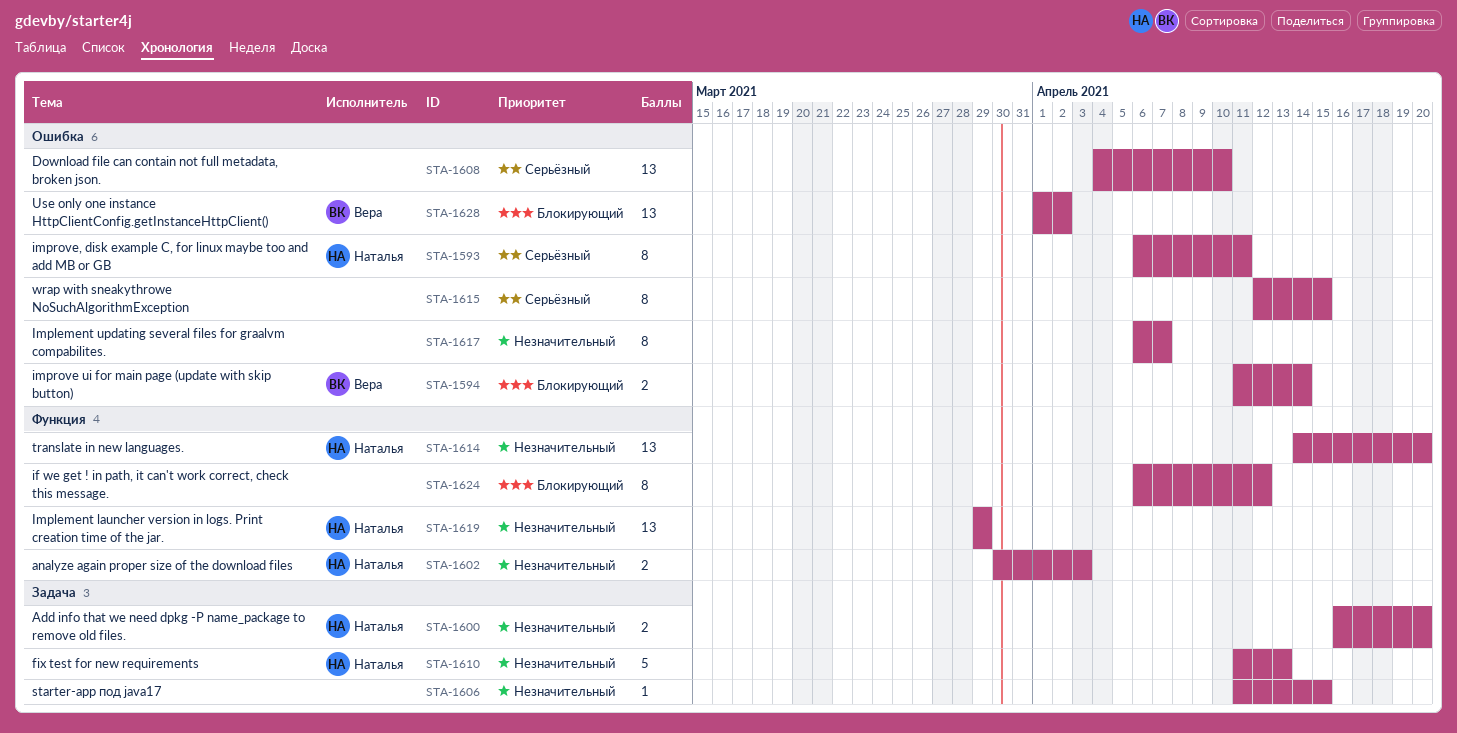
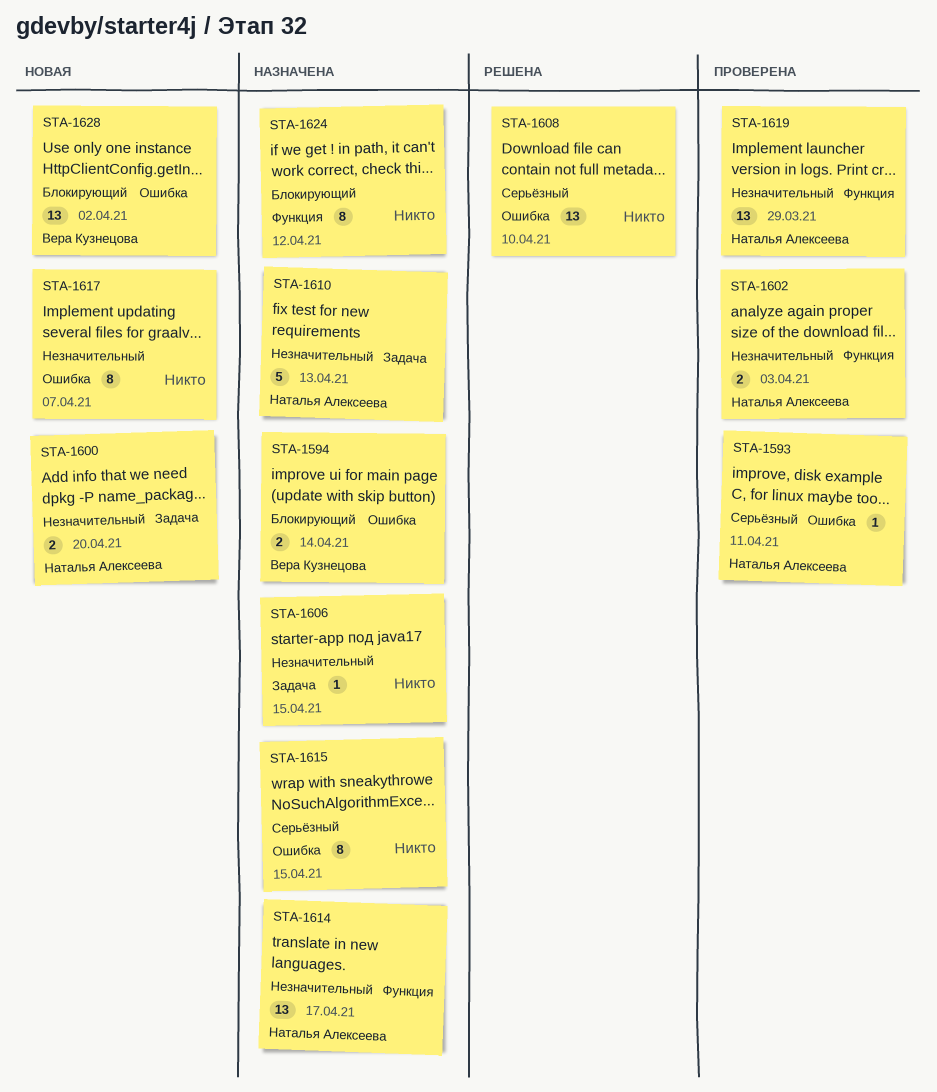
STA-1593, estimate: 8 -> 1
STA-1614, due: Apr 20 -> Apr 17

